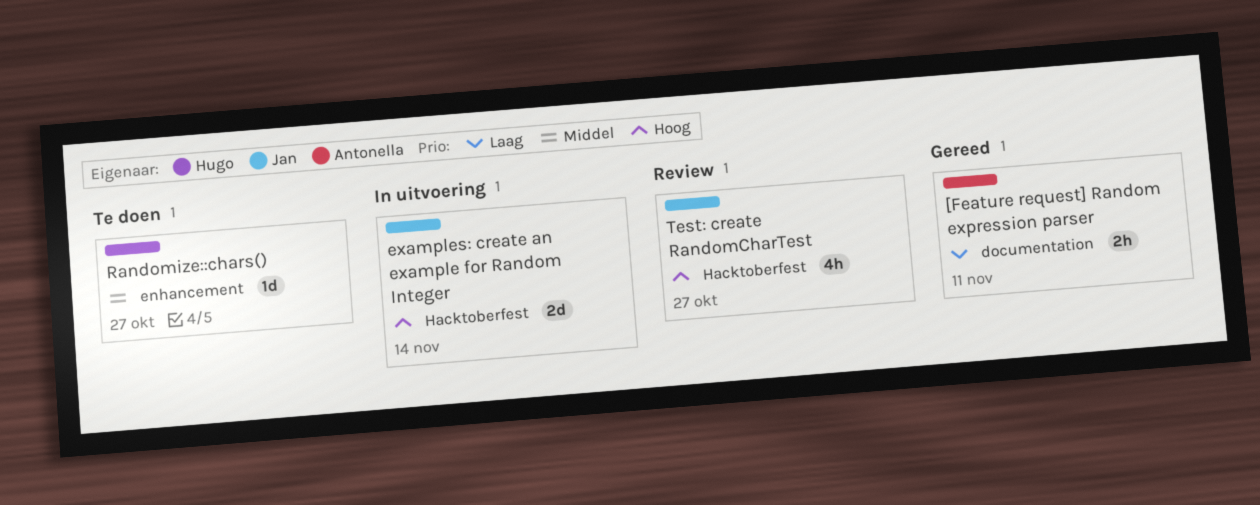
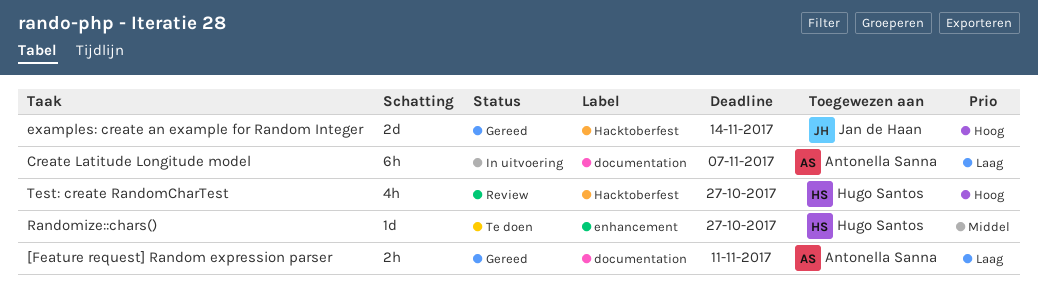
Create Latitude Longitude model: none -> present
examples: create an example for Random Integer, status: In uitvoering -> Gereed
Test: create RandomCharTest, owner: Jan de Haan -> Hugo Santos

